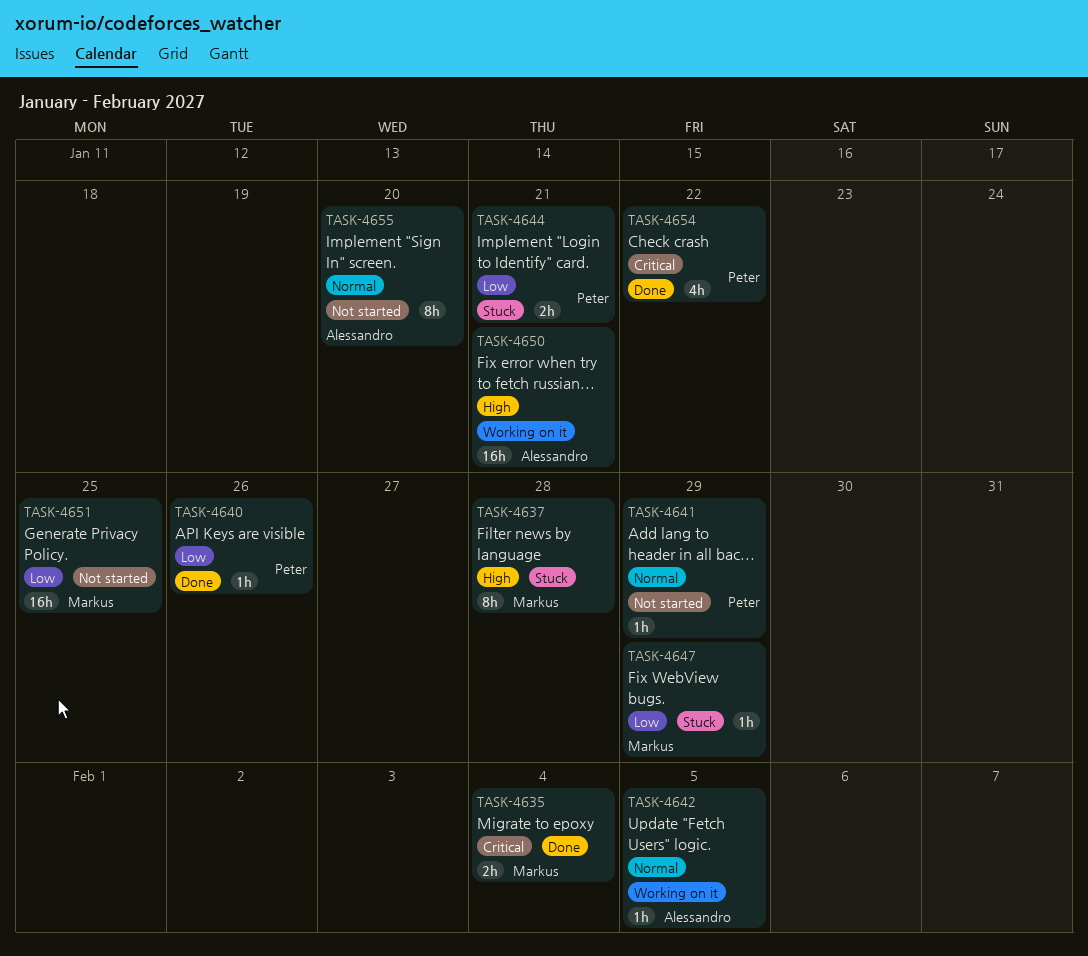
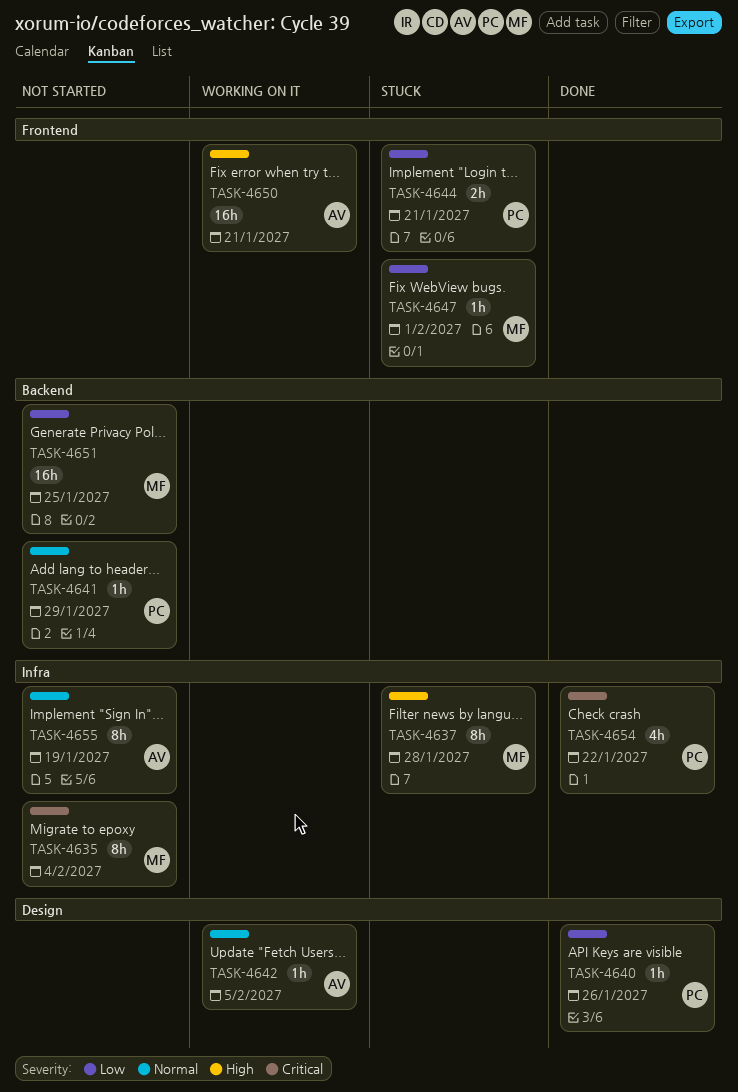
TASK-4635, status: Done -> Not started
TASK-4635, estimate: 2h -> 8h
TASK-4647, due: Jan 29 -> Feb 1
TASK-4655, due: Jan 20 -> Jan 19

